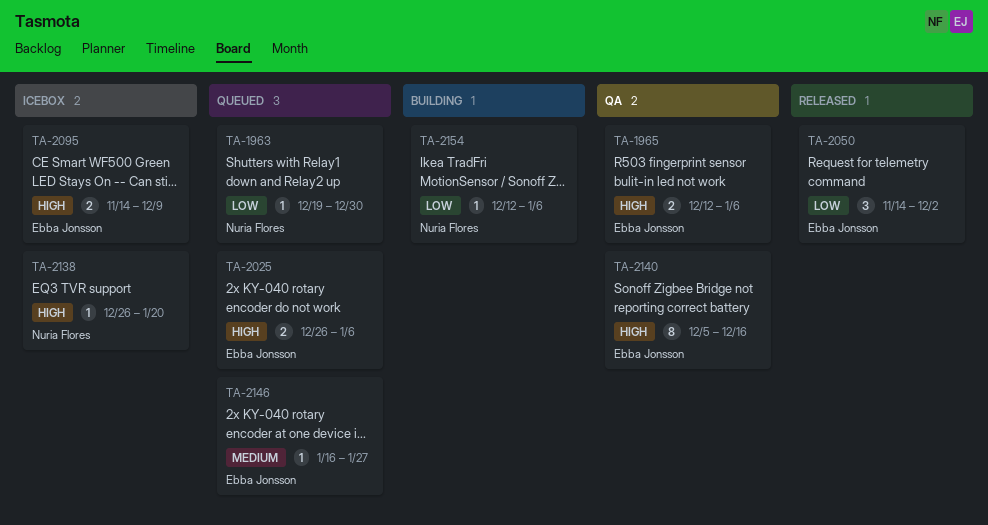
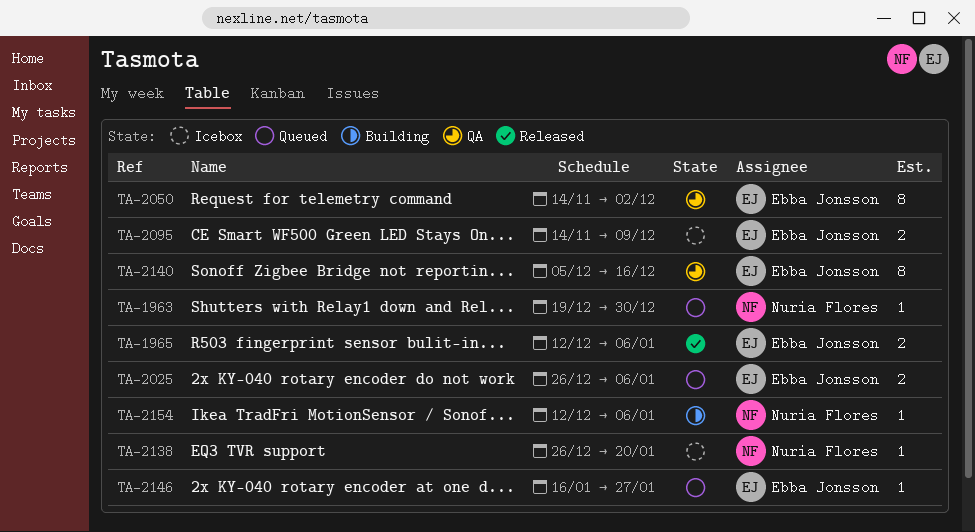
TA-1965, status: QA -> Released
TA-2050, status: Released -> QA
TA-2050, estimate: 3 -> 8

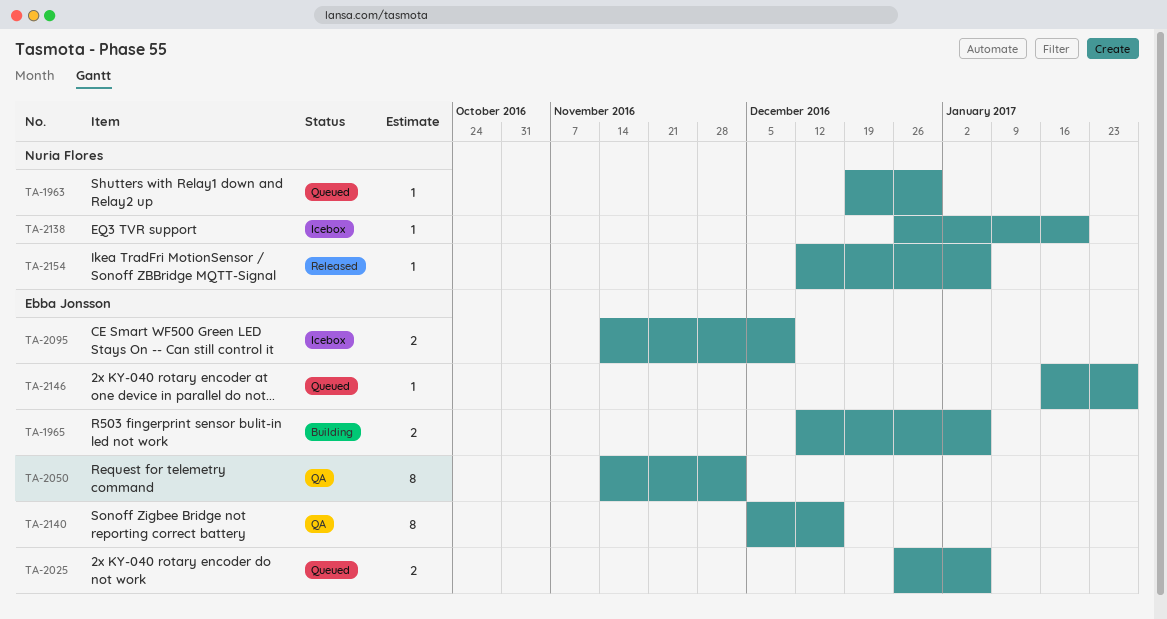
TA-1965, status: Released -> Building
TA-2154, status: Building -> Released

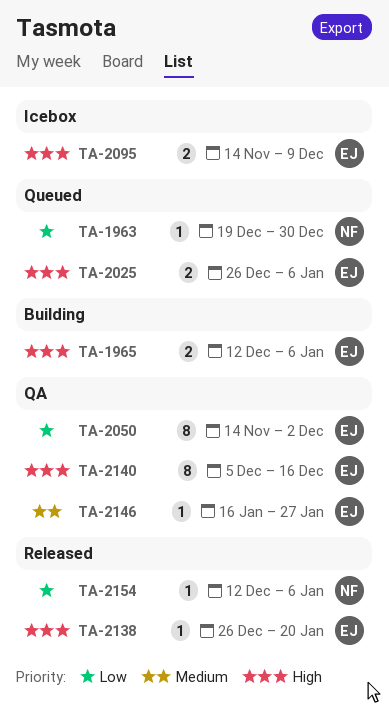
TA-2138, status: Icebox -> Released
TA-2138, owner: Nuria Flores -> Ebba Jonsson
TA-2146, status: Queued -> QA

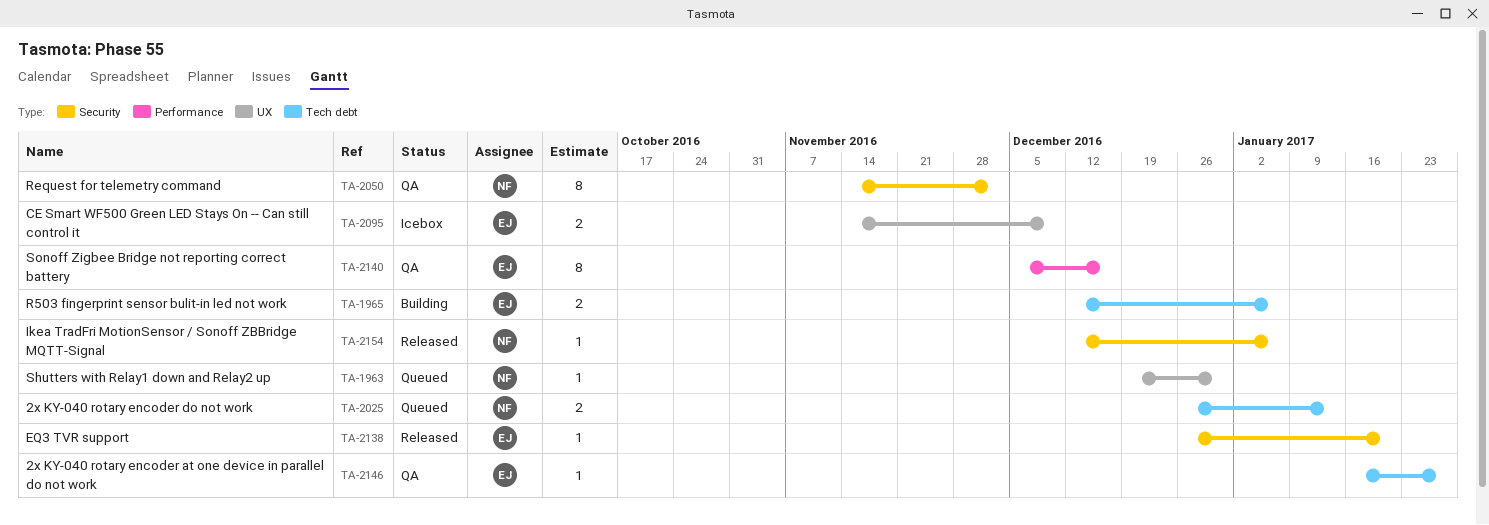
TA-2025, owner: EJ -> NF
TA-2025, due: Jan 6 -> Jan 13
TA-2050, owner: EJ -> NF

